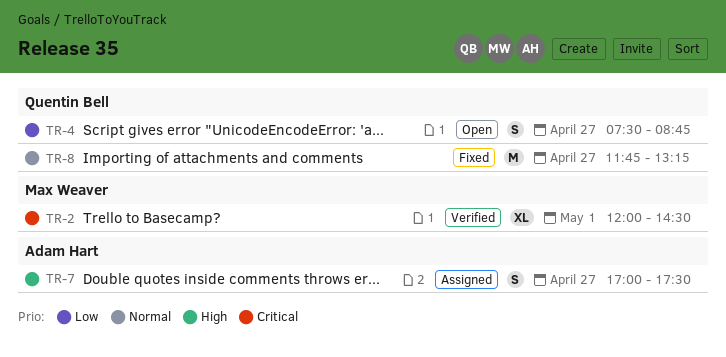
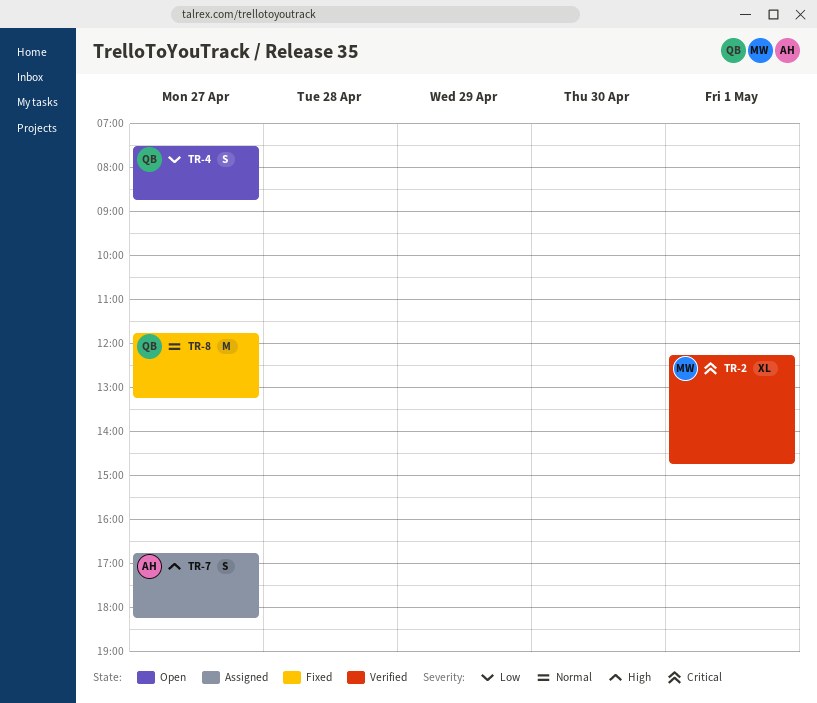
TR-2, begins: 12:00 -> 12:15
TR-2, ends: 14:30 -> 14:45
TR-7, begins: 17:00 -> 16:45
TR-7, ends: 17:30 -> 18:15

